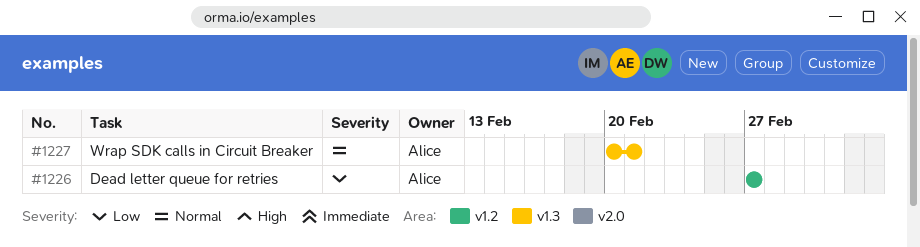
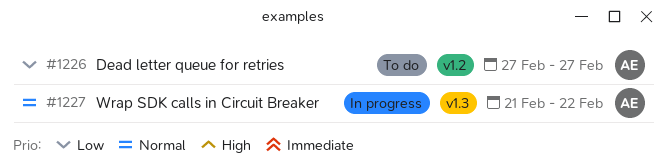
#1227, start: Feb 20 -> Feb 21
#1227, due: Feb 21 -> Feb 22

